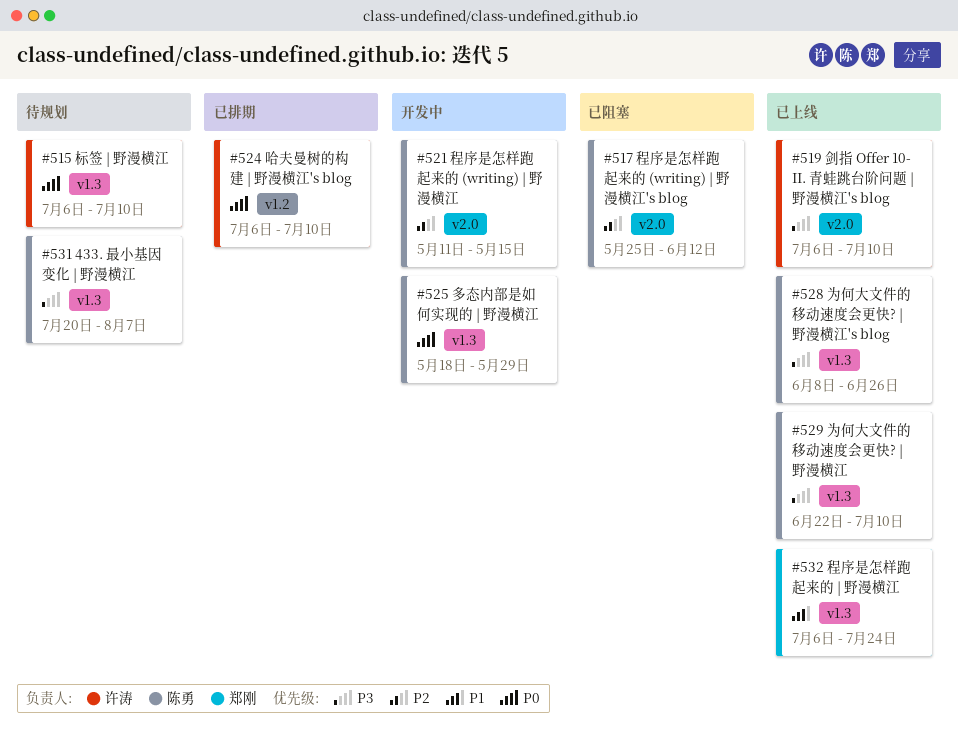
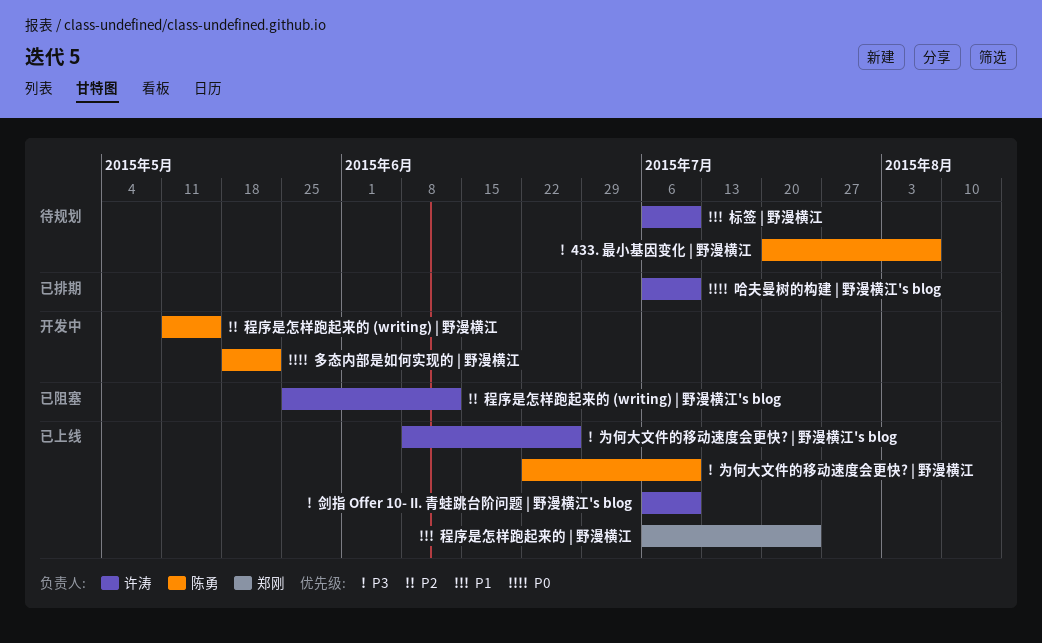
为何大文件的移动速度会更快? | 野漫横江's blog, owner: 陈勇 -> 许涛
多态内部是如何实现的 | 野漫横江, due: May 29 -> May 22
标签 | 野漫横江, priority: P0 -> P1
程序是怎样跑起来的 (writing) | 野漫横江's blog, owner: 陈勇 -> 许涛

